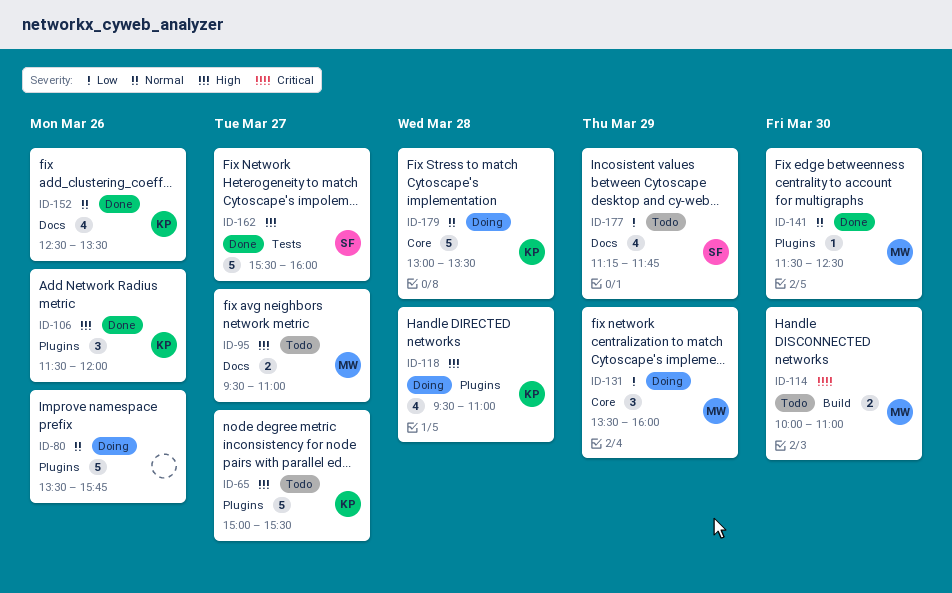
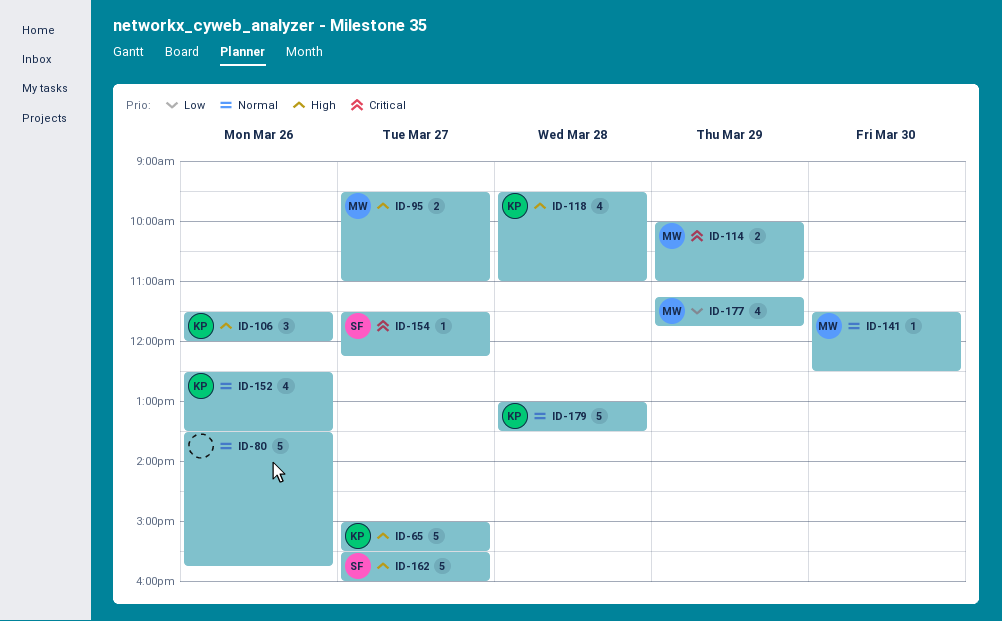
ID-114, day: Mar 30 -> Mar 29
ID-131: present -> none
ID-154: none -> present
ID-177, owner: SF -> MW

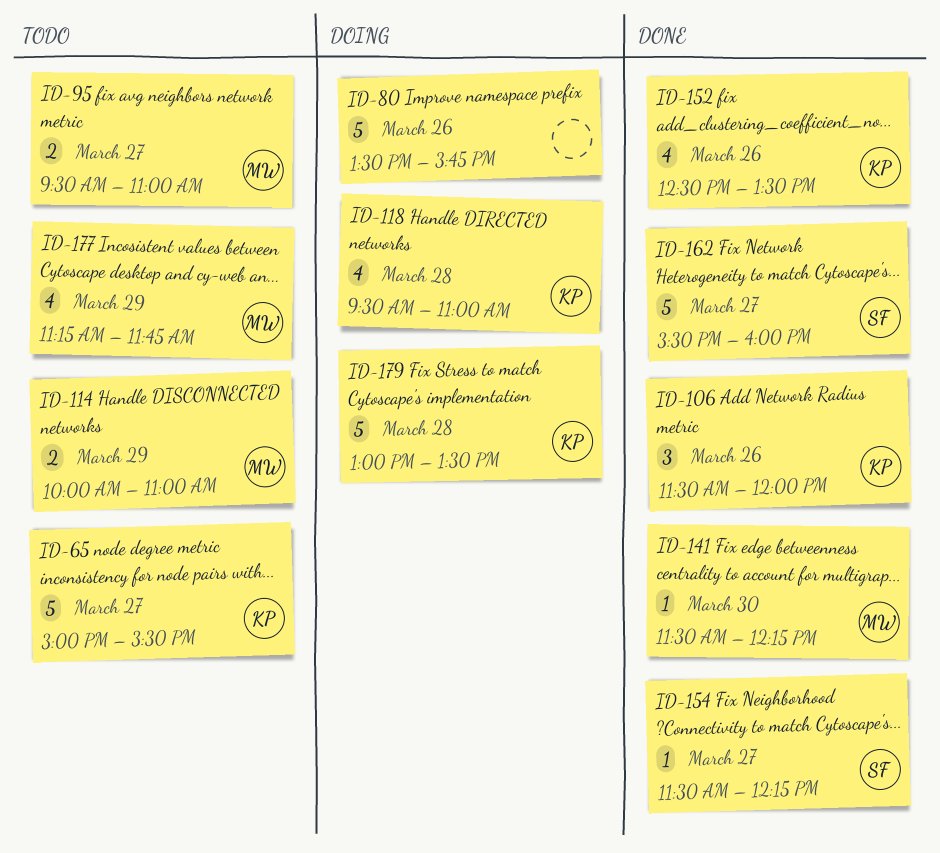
ID-141, ends: 12:30 -> 12:15

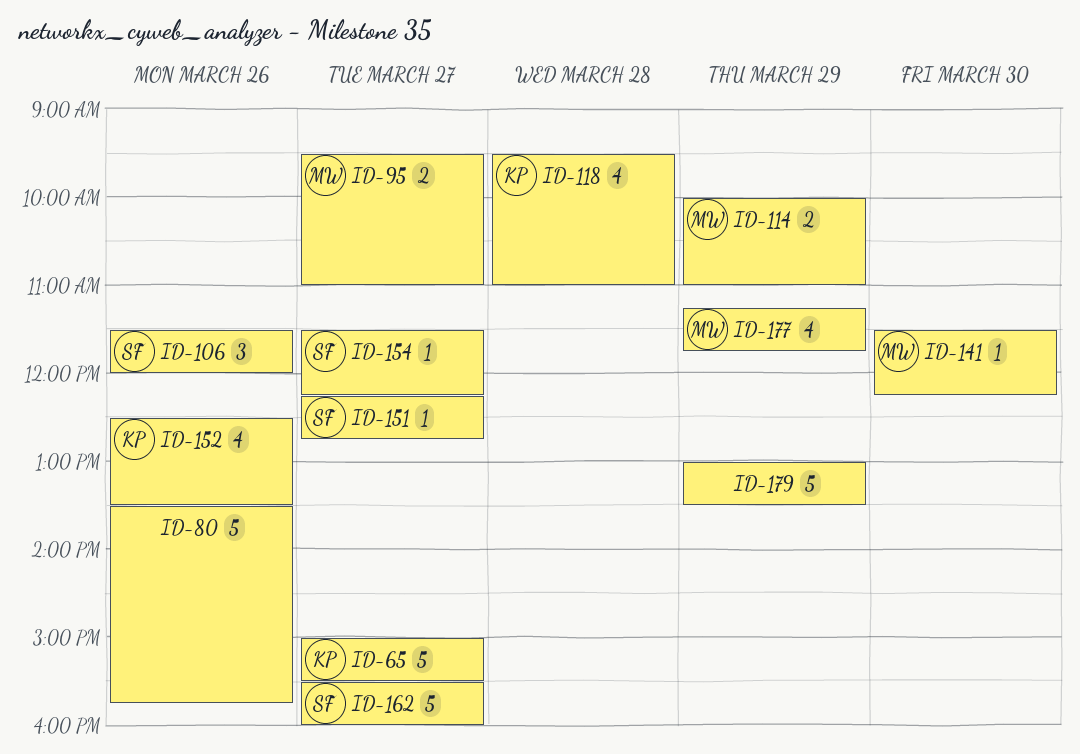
ID-106, owner: KP -> SF
ID-151: none -> present
ID-179, owner: KP -> none
ID-179, day: Mar 28 -> Mar 29

